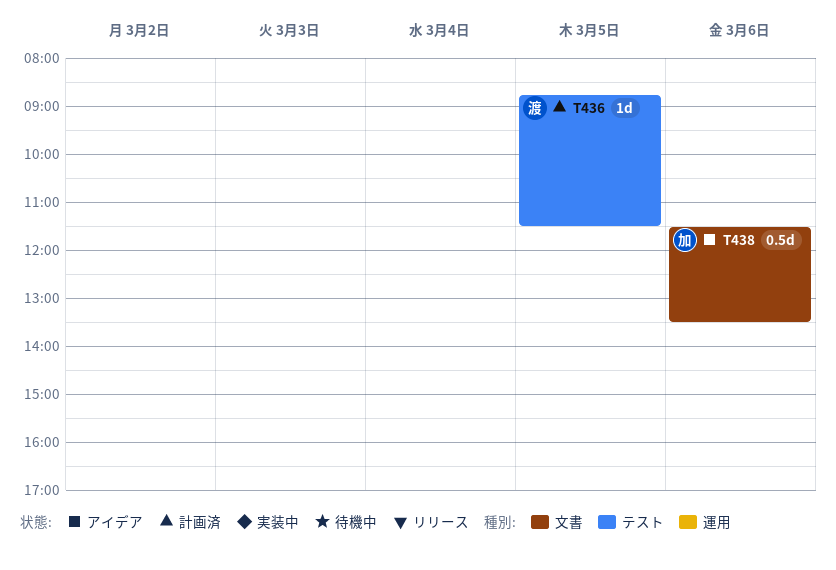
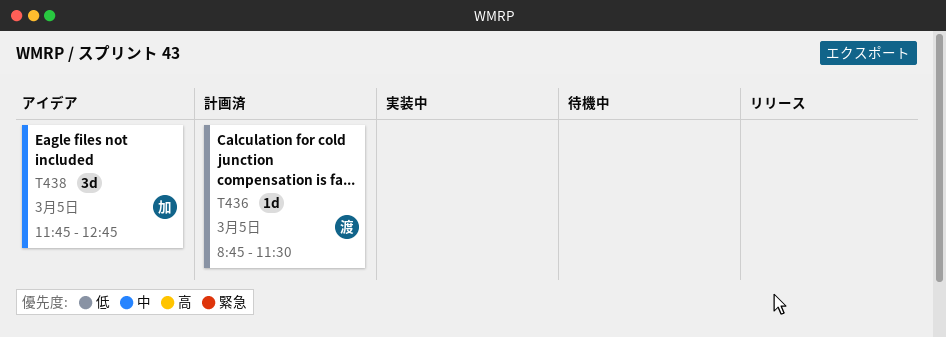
T438, estimate: 0.5d -> 3d
T438, day: Mar 6 -> Mar 5
T438, begins: 11:30 -> 11:45
T438, ends: 13:30 -> 12:45

